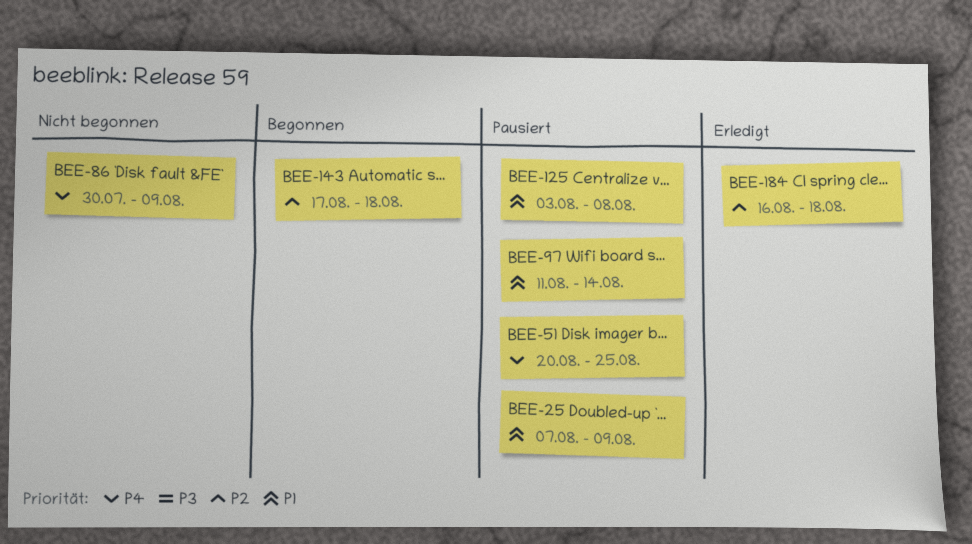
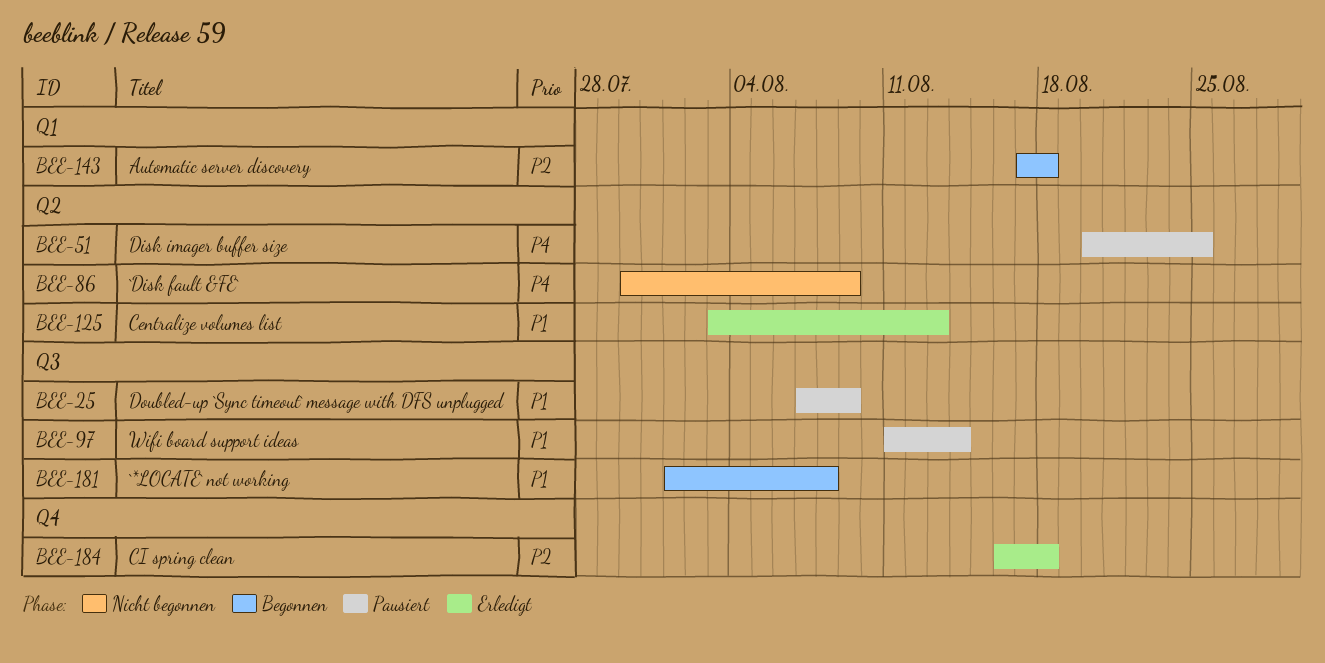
BEE-125, status: Pausiert -> Erledigt
BEE-125, due: Aug 8 -> Aug 13
BEE-181: none -> present

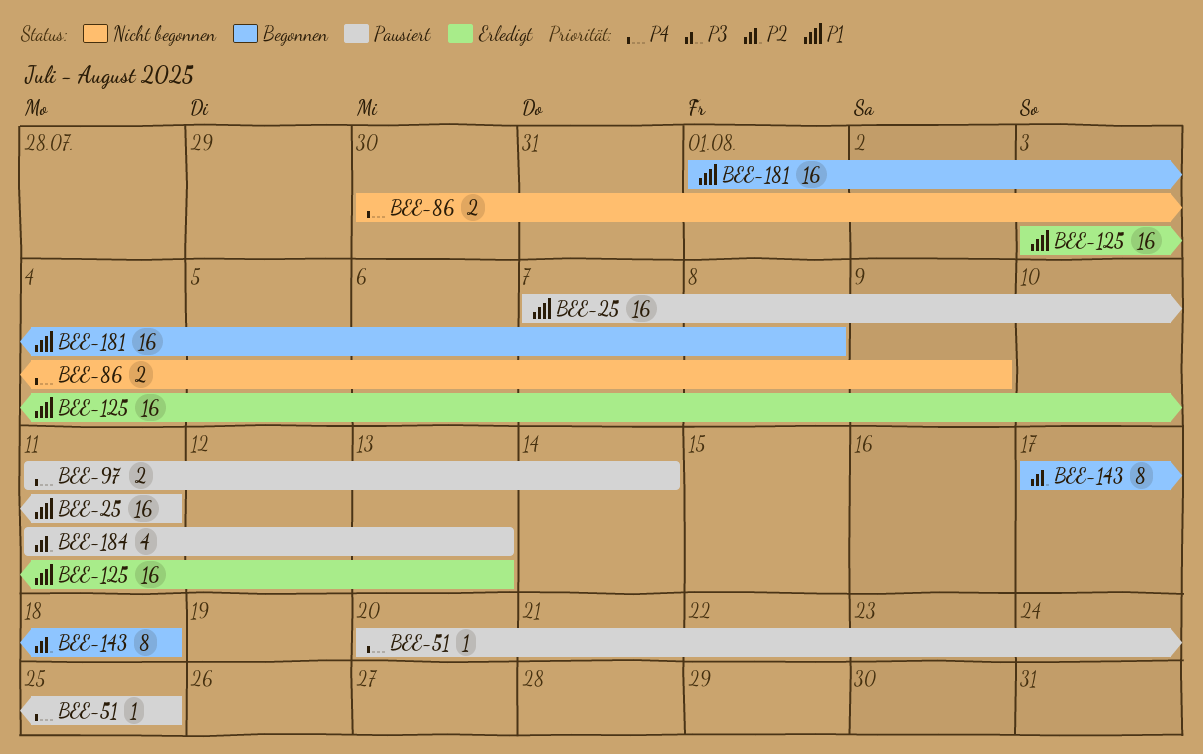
BEE-25, due: Aug 9 -> Aug 11
BEE-97, priority: P1 -> P4
BEE-184, status: Erledigt -> Pausiert
BEE-184, start: Aug 16 -> Aug 11
BEE-184, due: Aug 18 -> Aug 13

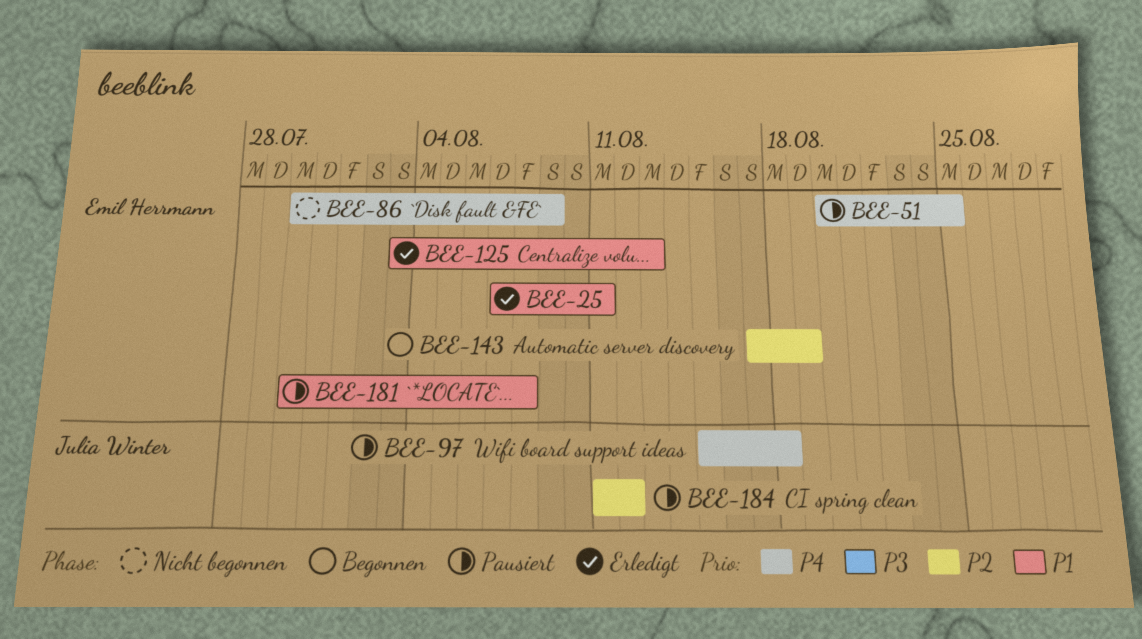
BEE-25, status: Pausiert -> Erledigt
BEE-97, start: Aug 11 -> Aug 15
BEE-97, due: Aug 14 -> Aug 18
BEE-143, due: Aug 18 -> Aug 19
BEE-181, status: Begonnen -> Pausiert
BEE-181, start: Aug 1 -> Jul 30
BEE-184, due: Aug 13 -> Aug 12

